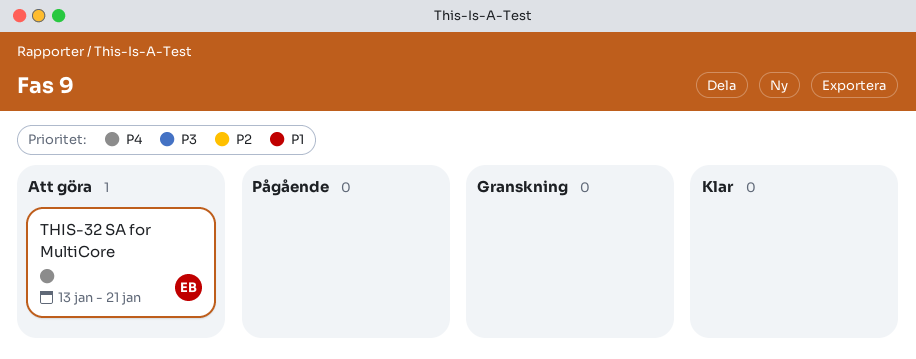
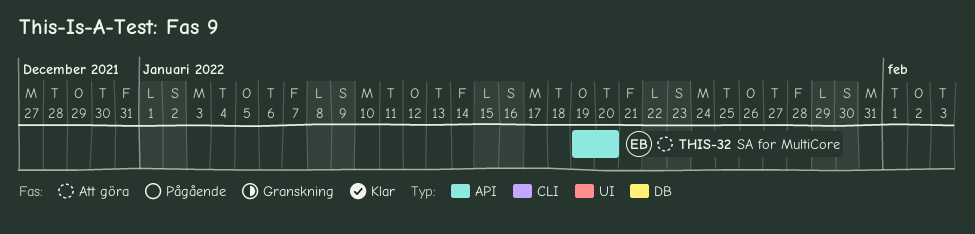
THIS-32, start: Jan 13 -> Jan 19
THIS-32, due: Jan 21 -> Jan 20

